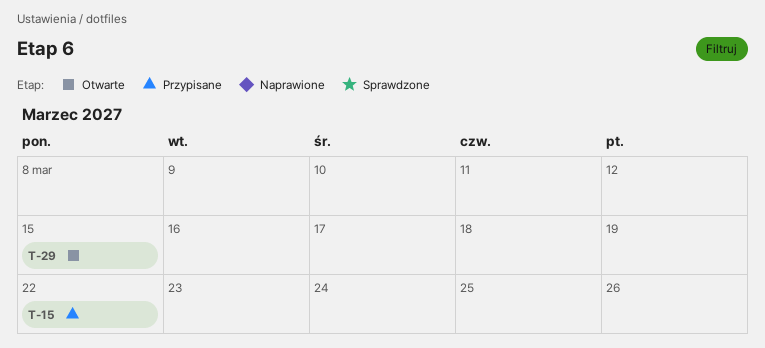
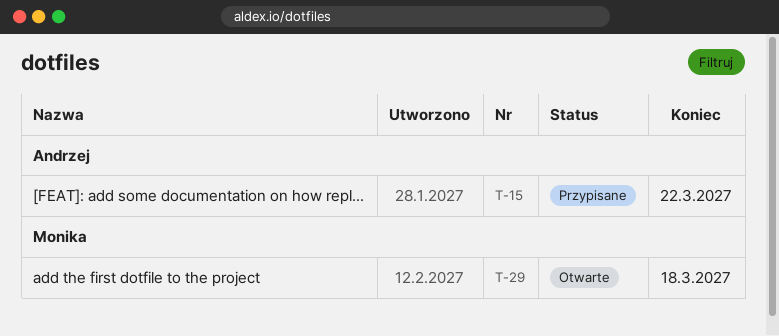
T-29, due: Mar 15 -> Mar 18

